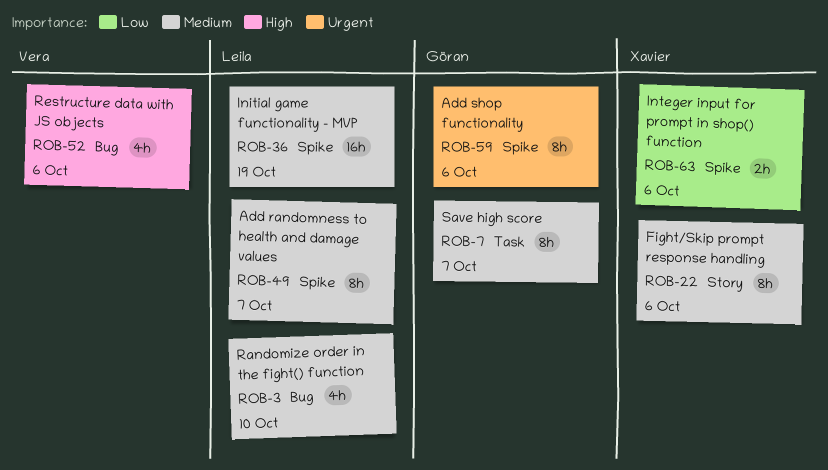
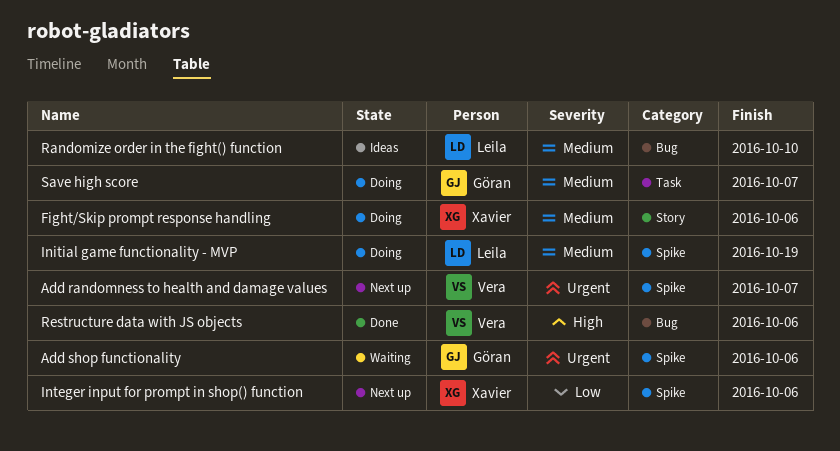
Add randomness to health and damage values, owner: Leila -> Vera
Add randomness to health and damage values, priority: Medium -> Urgent

